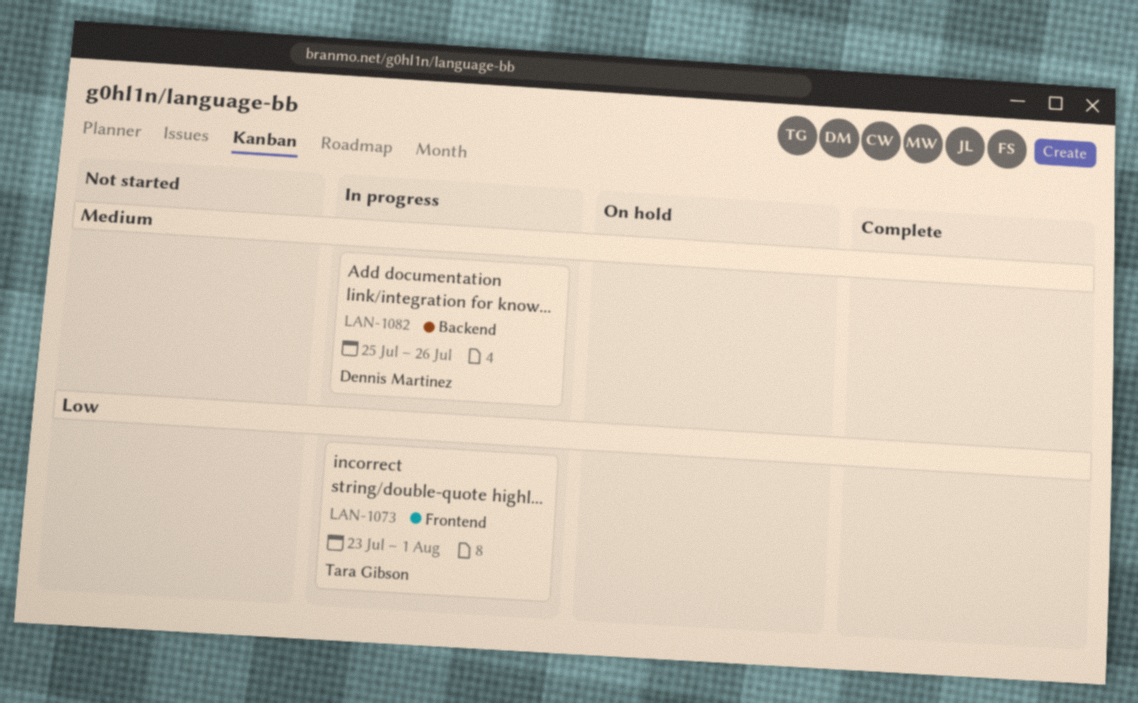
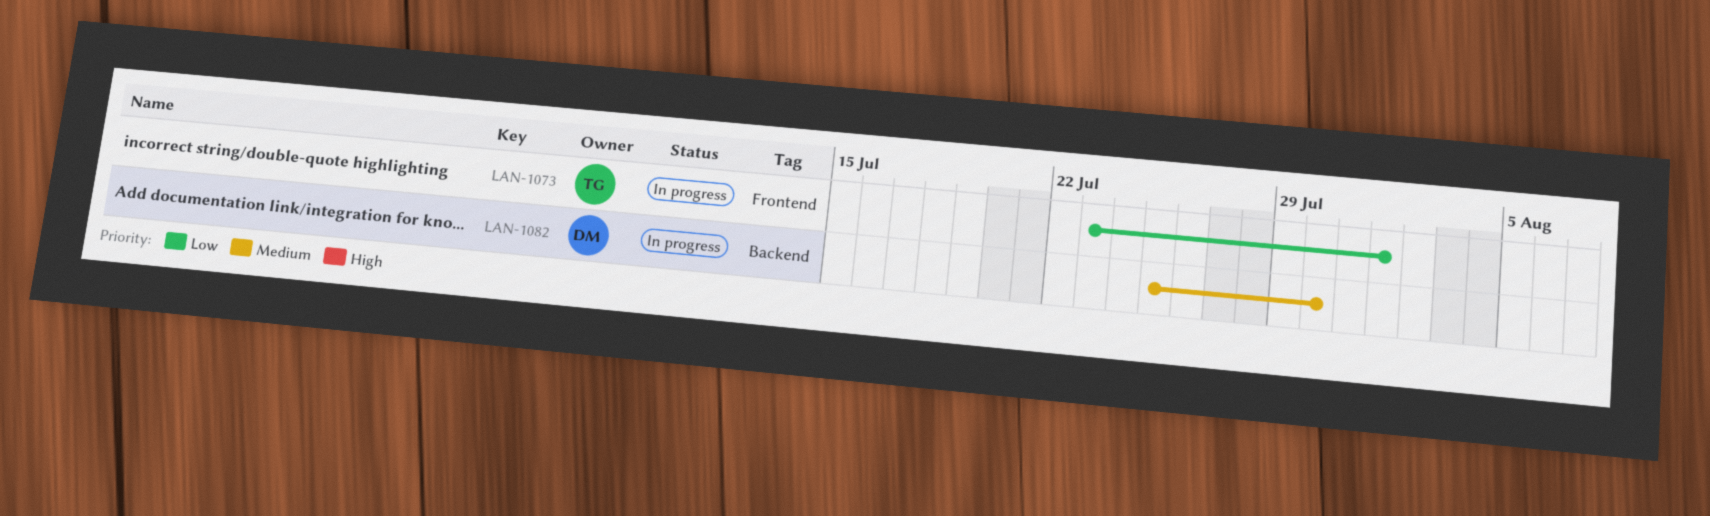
LAN-1082, due: Jul 26 -> Jul 30

